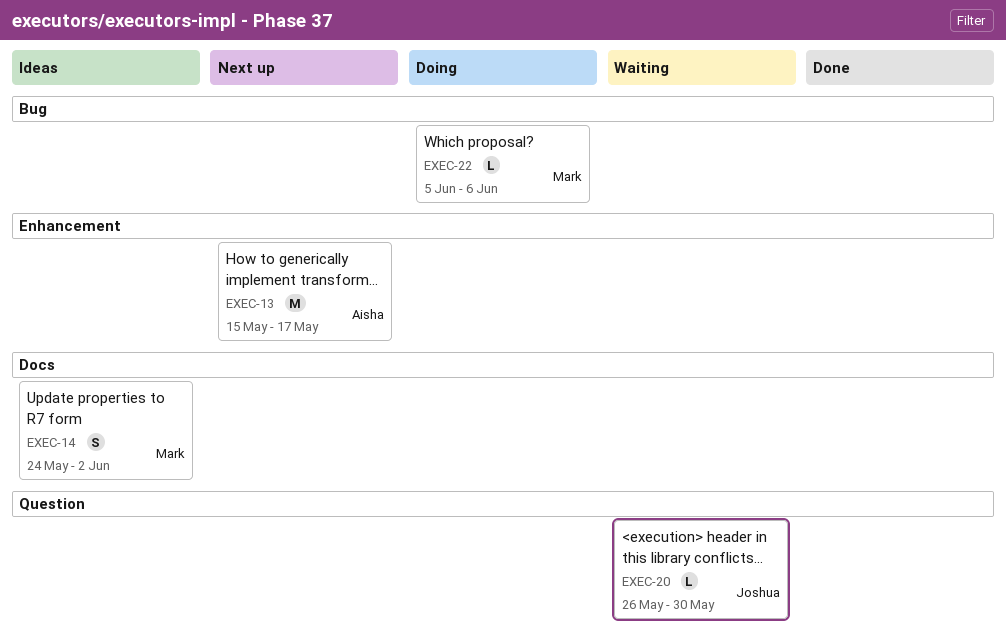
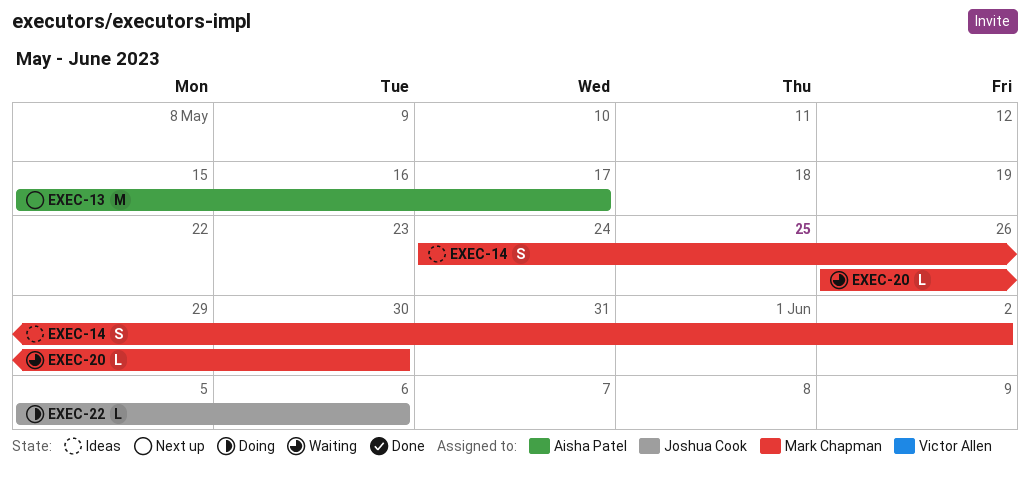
EXEC-20, owner: Joshua Cook -> Mark Chapman
EXEC-22, owner: Mark Chapman -> Joshua Cook

